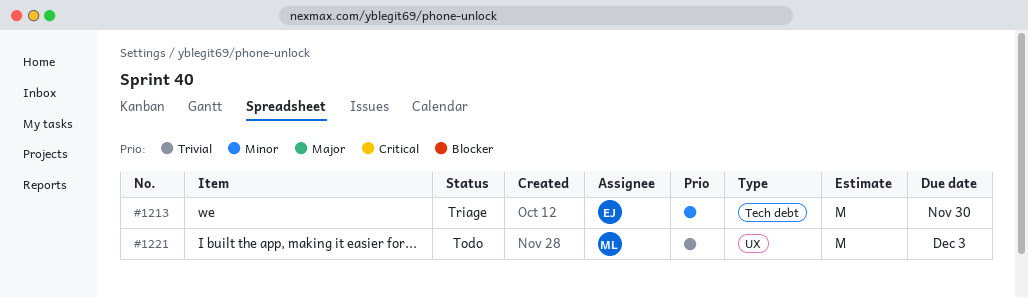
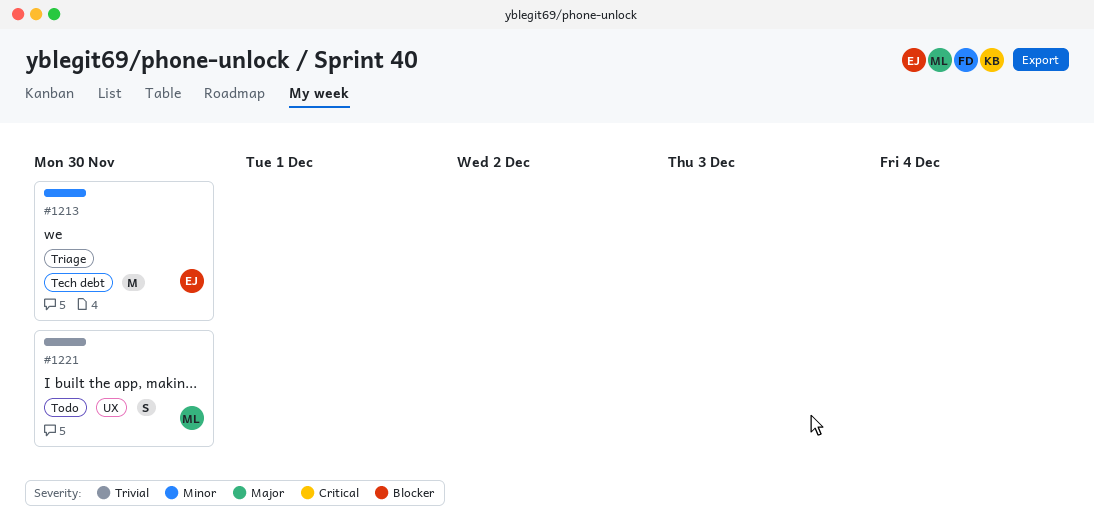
#1221, estimate: M -> S
#1221, due: Dec 3 -> Nov 30

